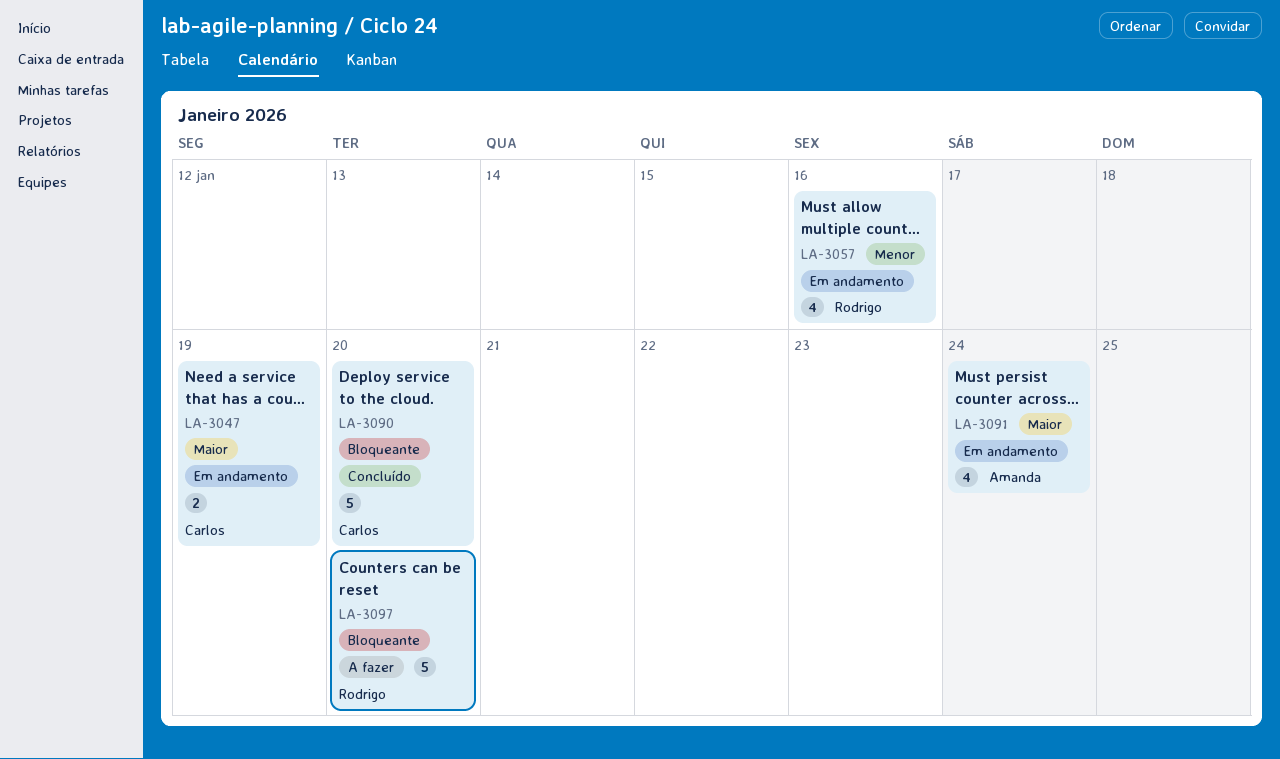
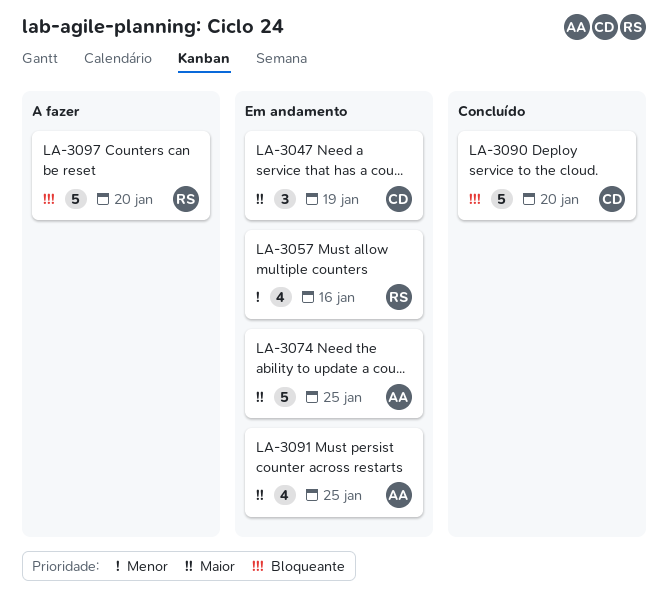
LA-3047, estimate: 2 -> 3
LA-3074: none -> present
LA-3091, due: Jan 24 -> Jan 25

